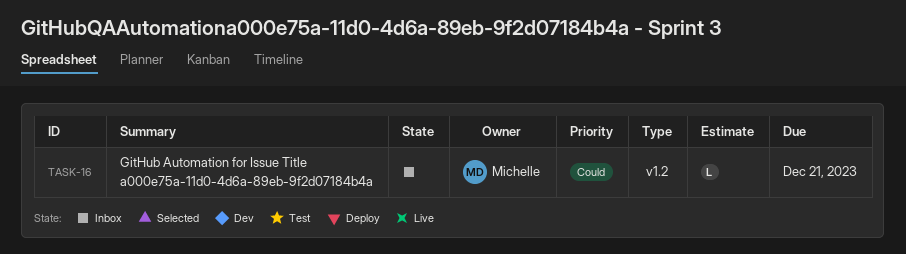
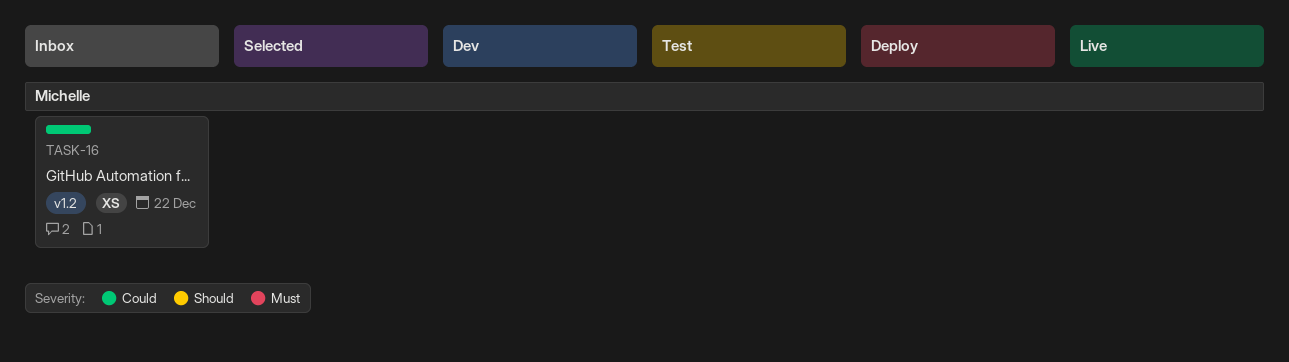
TASK-16, estimate: L -> XS
TASK-16, due: Dec 21 -> Dec 22

